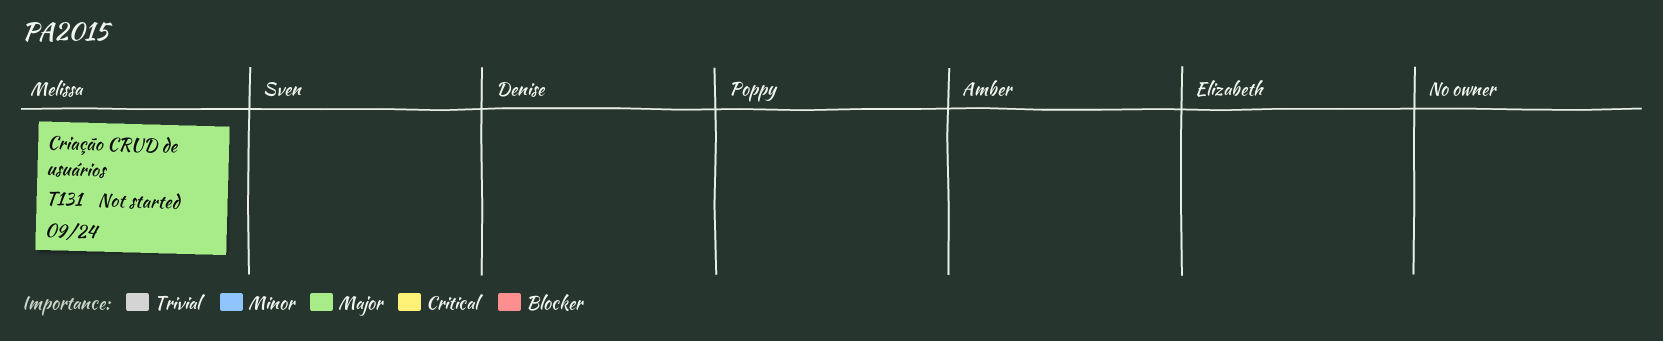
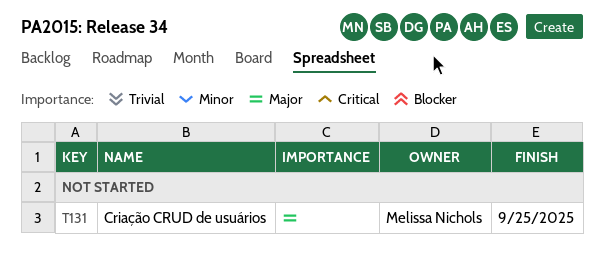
T131, due: Sep 24 -> Sep 25

